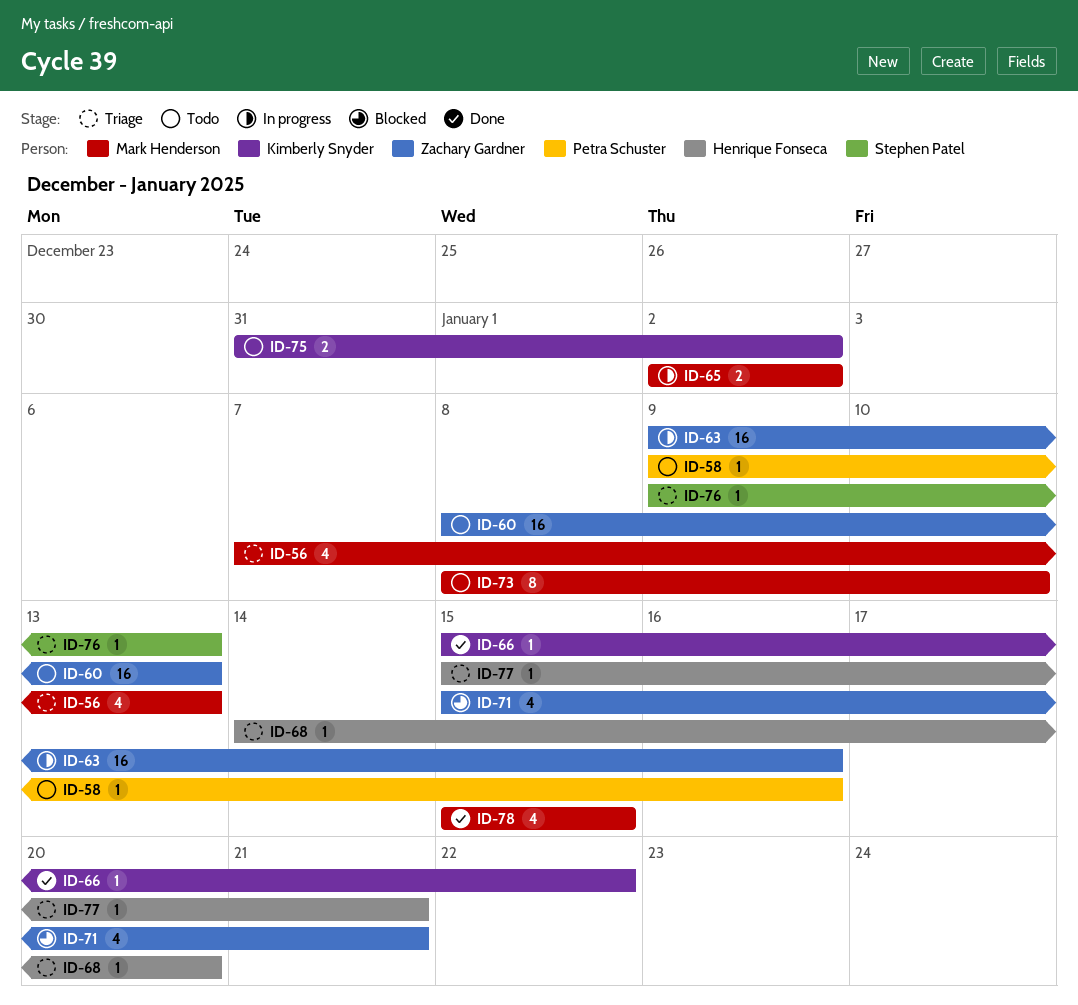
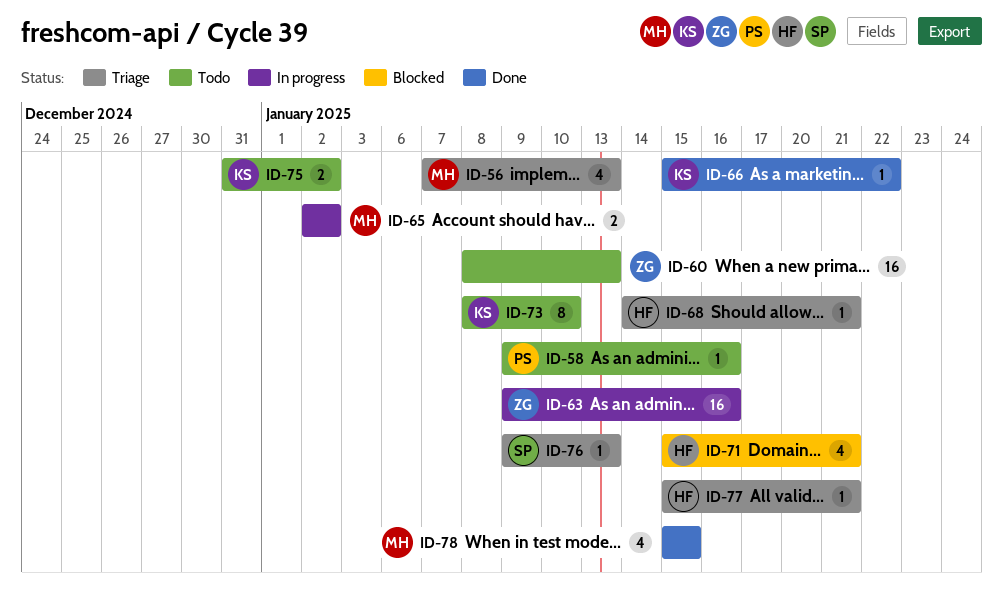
ID-68, due: Jan 20 -> Jan 21
ID-71, owner: Zachary Gardner -> Henrique Fonseca
ID-73, owner: Mark Henderson -> Kimberly Snyder

